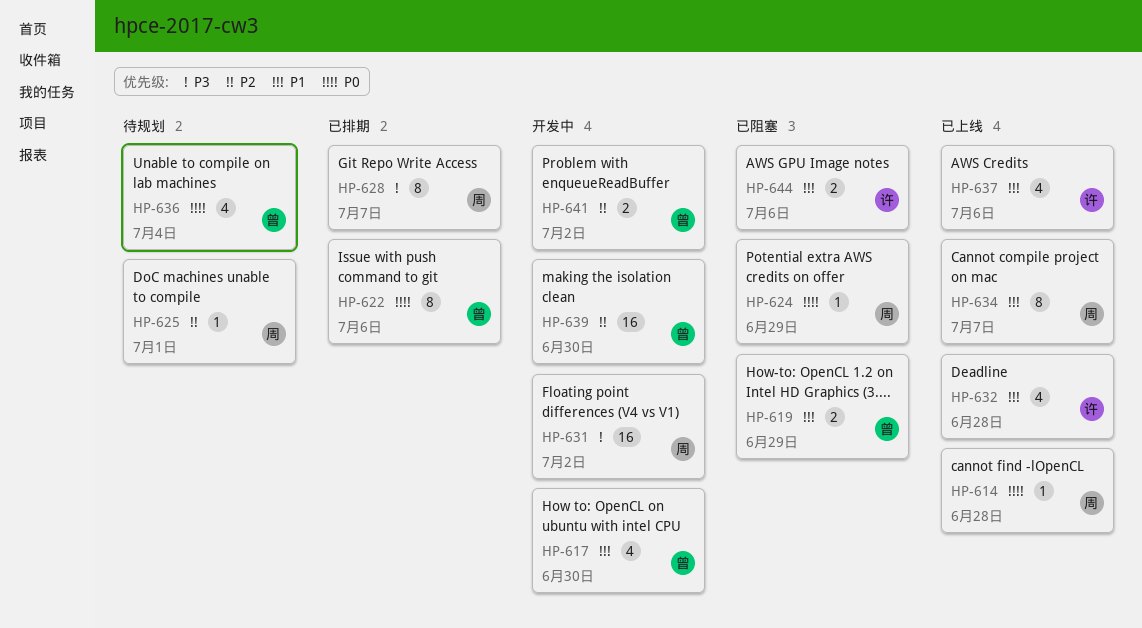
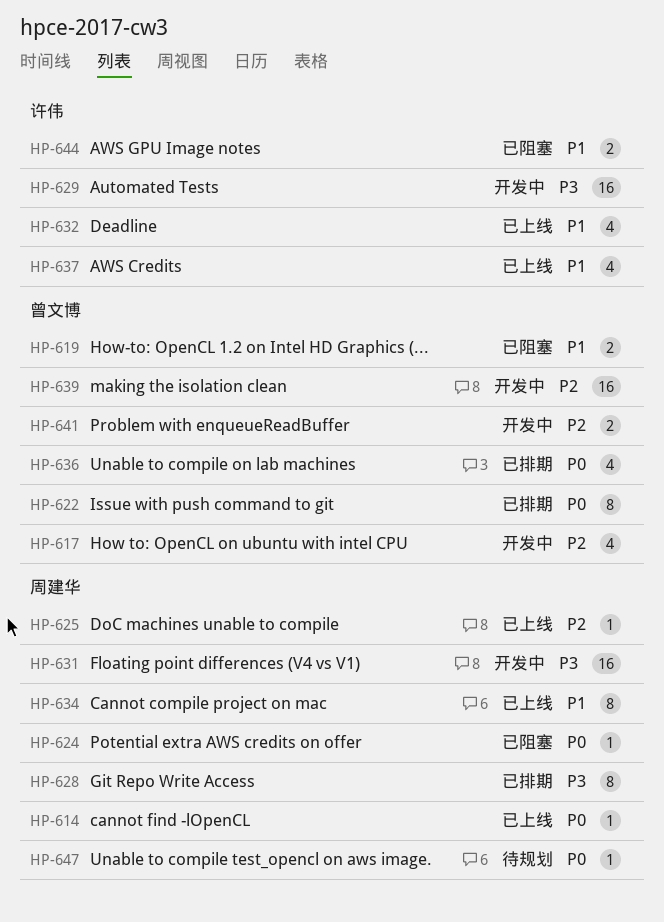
HP-617, priority: P1 -> P2
HP-625, status: 待规划 -> 已上线
HP-629: none -> present
HP-636, status: 待规划 -> 已排期
HP-647: none -> present

